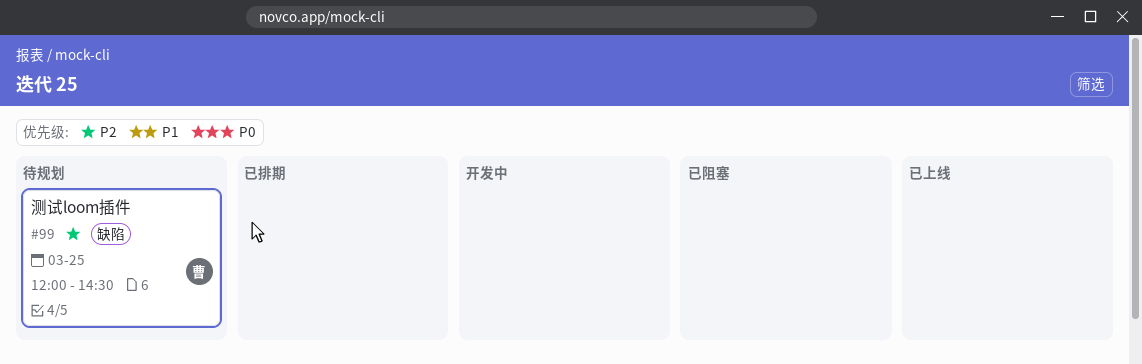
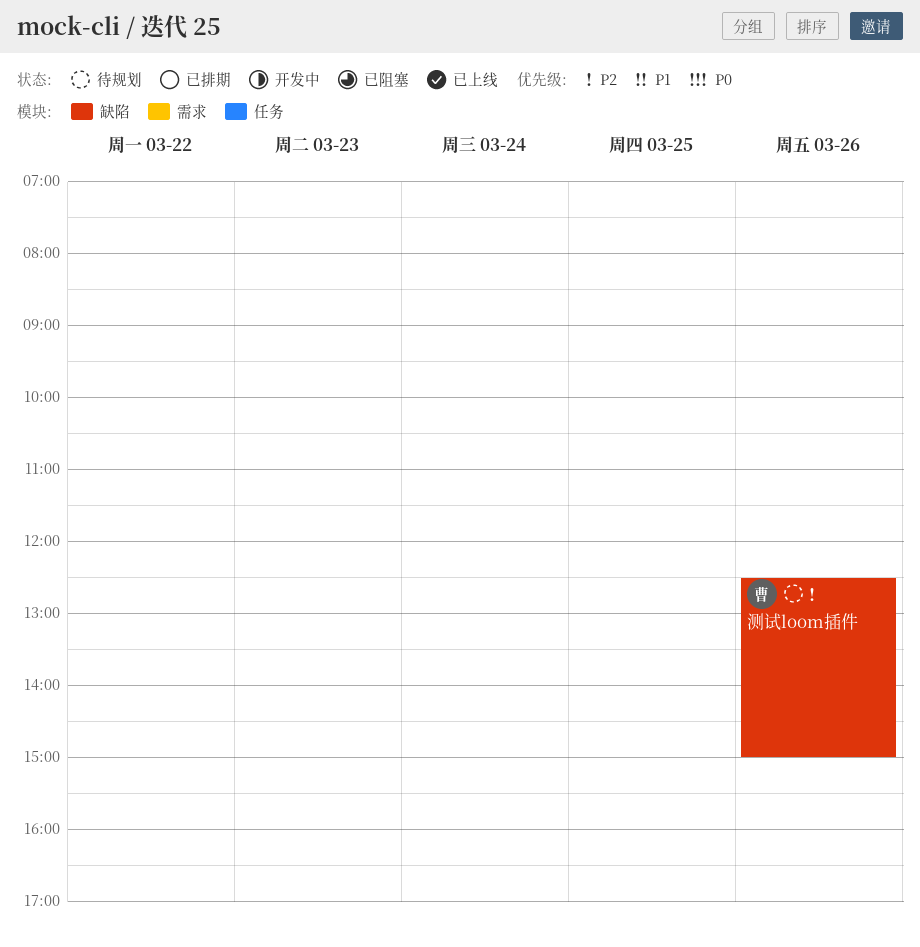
测试loom插件, day: Mar 25 -> Mar 26
测试loom插件, begins: 12:00 -> 12:30
测试loom插件, ends: 14:30 -> 15:00

